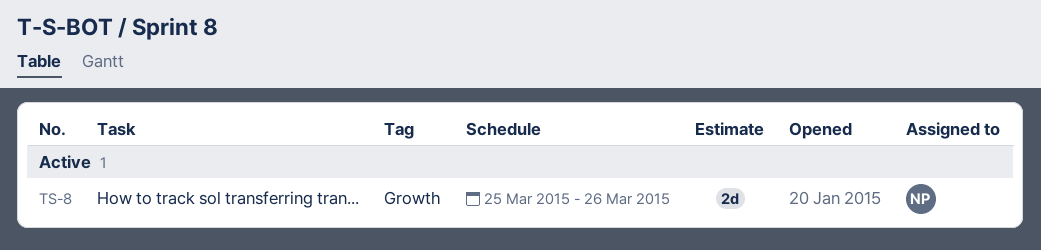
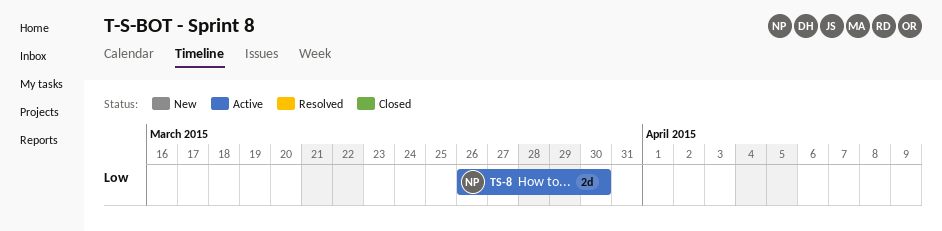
TS-8, start: Mar 25 -> Mar 26
TS-8, due: Mar 26 -> Mar 30

